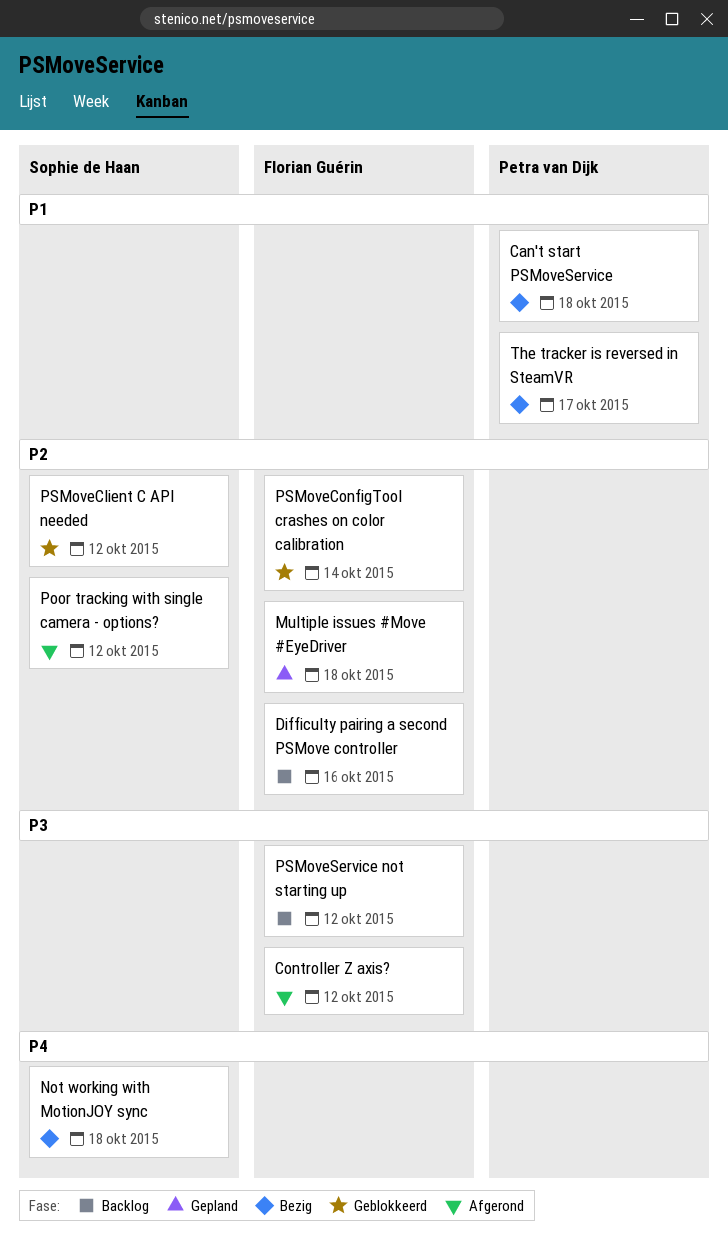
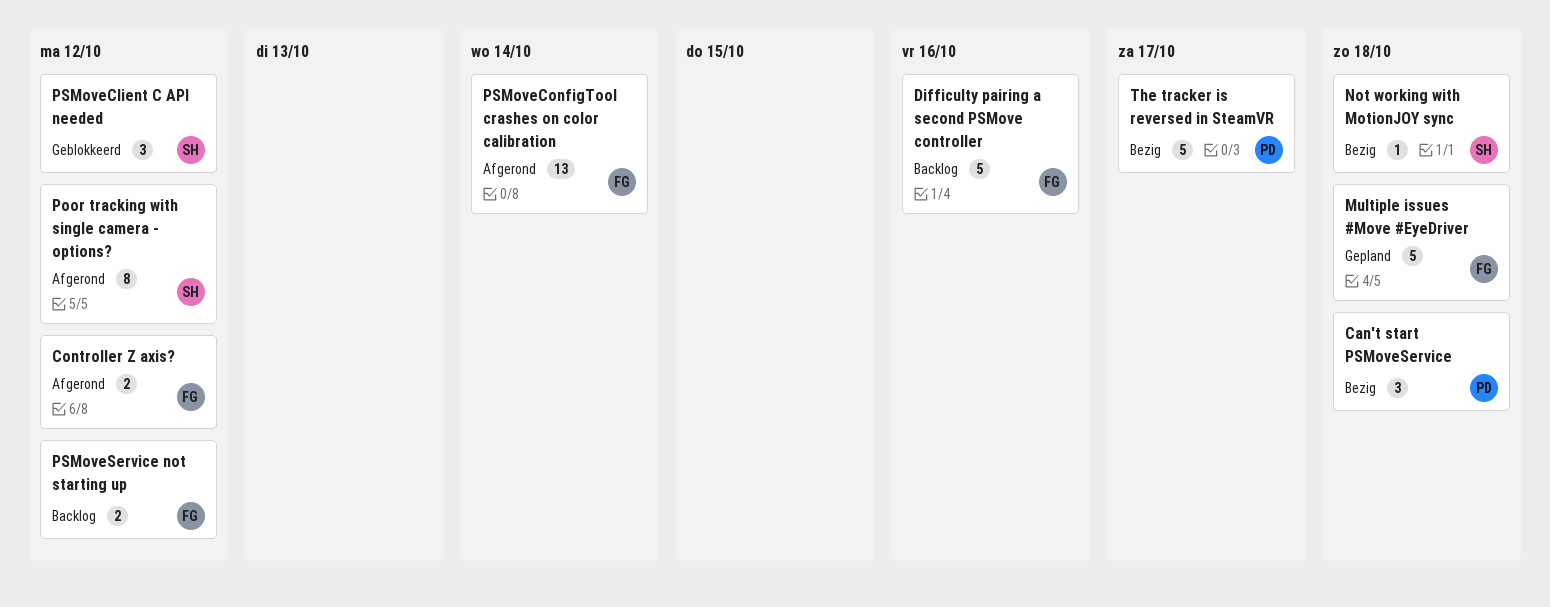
PSMoveConfigTool crashes on color calibration, status: Geblokkeerd -> Afgerond

